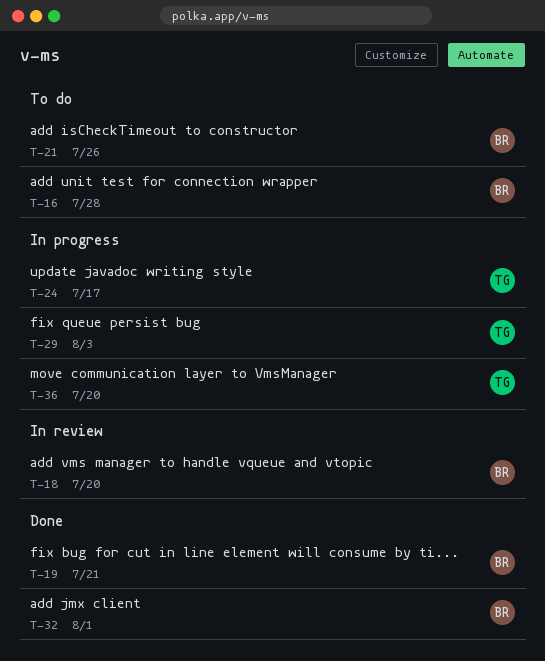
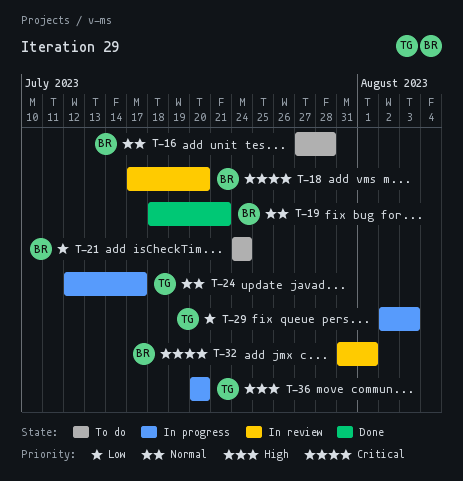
T-21, due: Jul 26 -> Jul 24
T-32, status: Done -> In review

